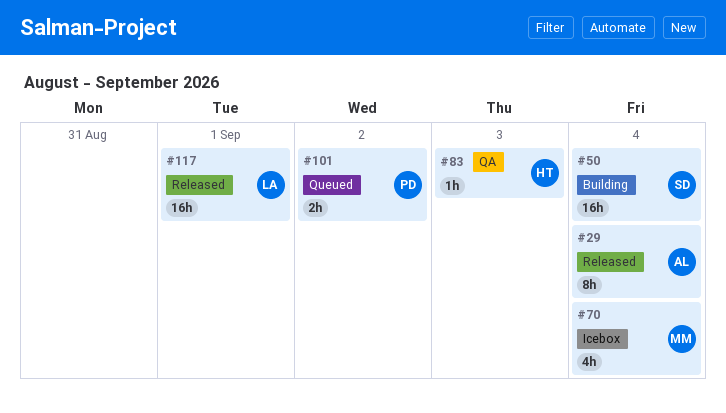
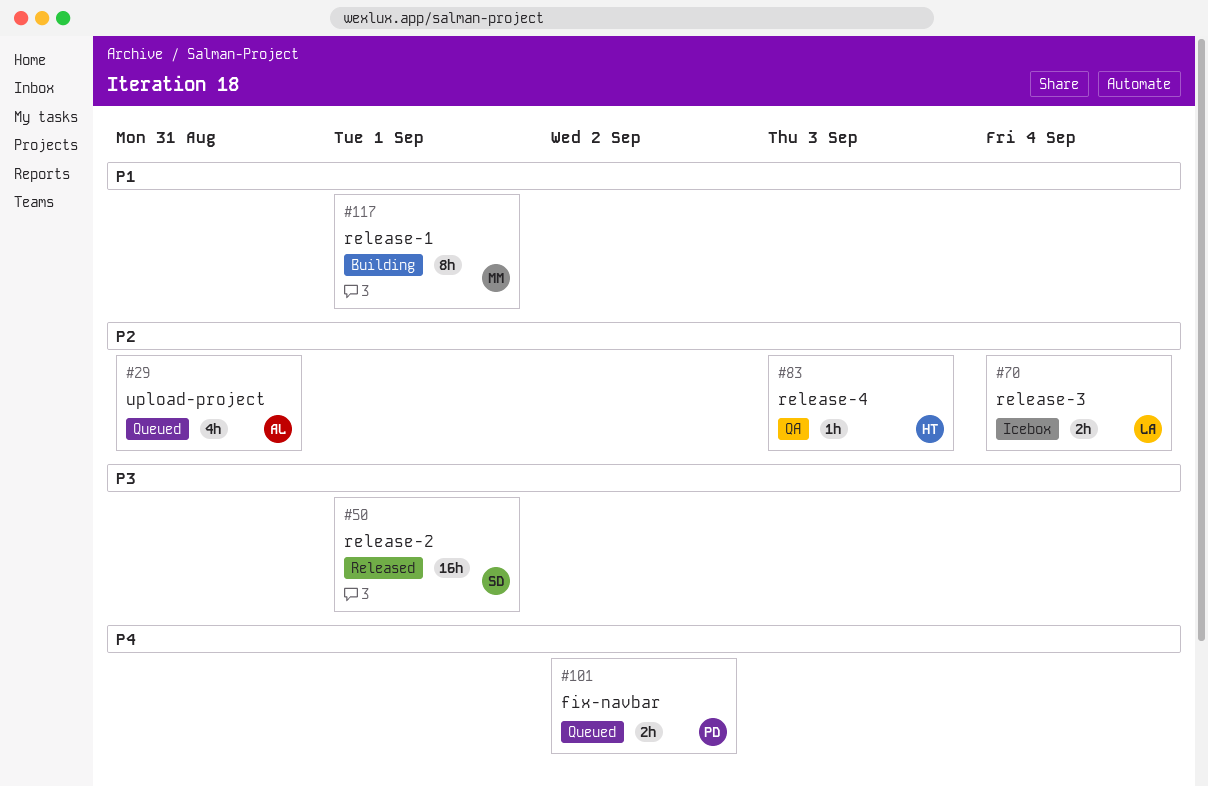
#29, status: Released -> Queued
#29, estimate: 8h -> 4h
#29, due: Sep 4 -> Aug 31
#50, status: Building -> Released
#50, due: Sep 4 -> Sep 1
#70, owner: MM -> LA
#70, estimate: 4h -> 2h
#117, status: Released -> Building
#117, owner: LA -> MM
#117, estimate: 16h -> 8h

